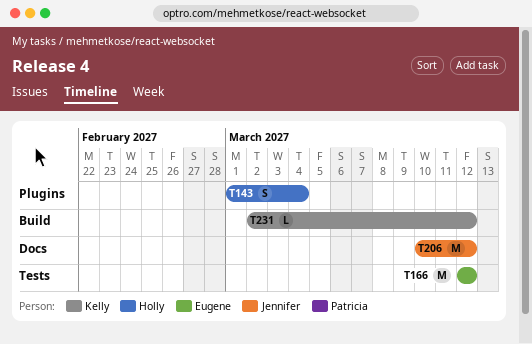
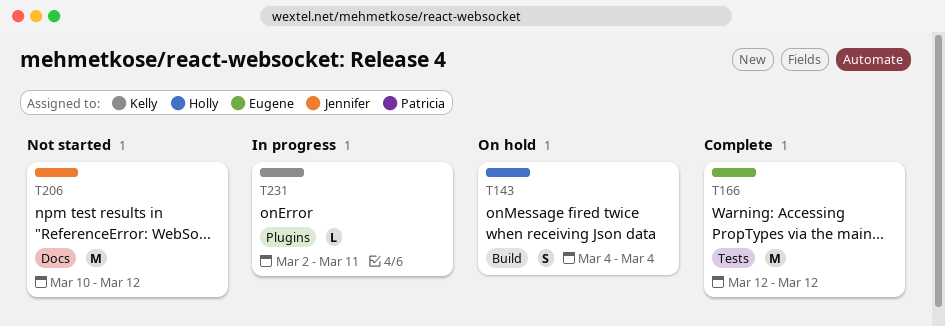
T143, label: Plugins -> Build
T143, start: Mar 1 -> Mar 4
T231, label: Build -> Plugins
T231, due: Mar 12 -> Mar 11

